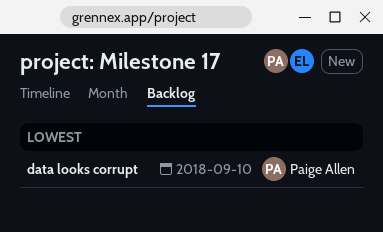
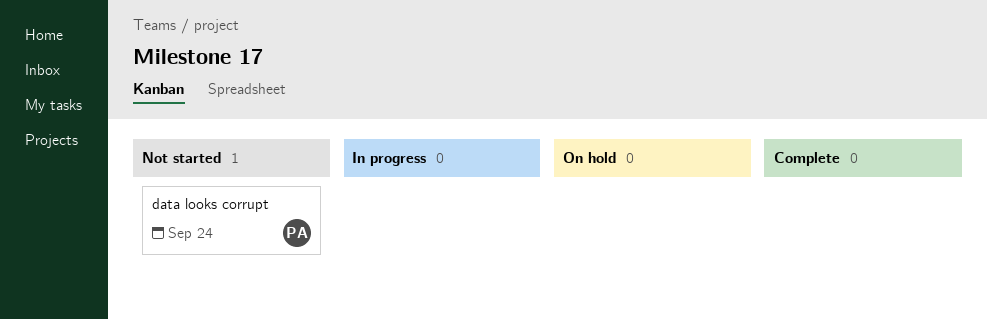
data looks corrupt, due: Sep 10 -> Sep 24

